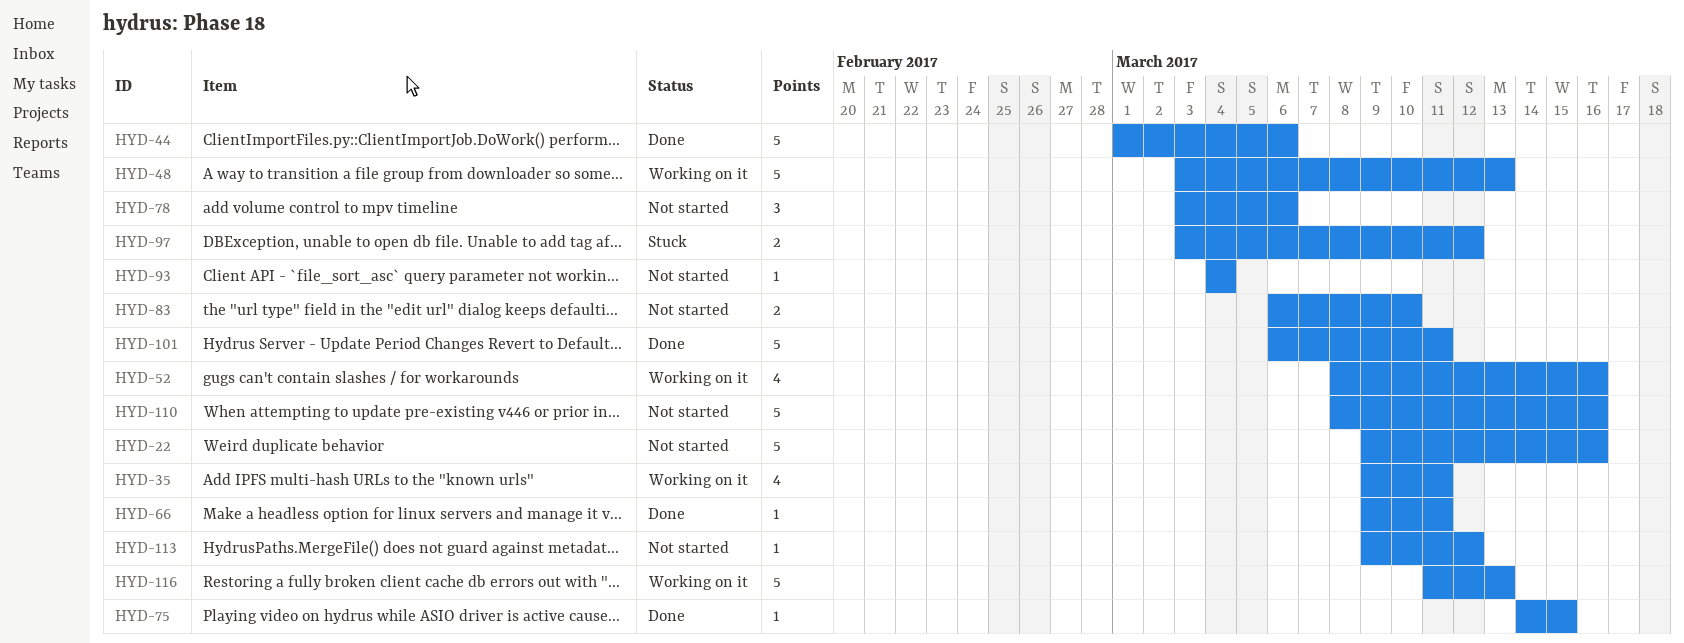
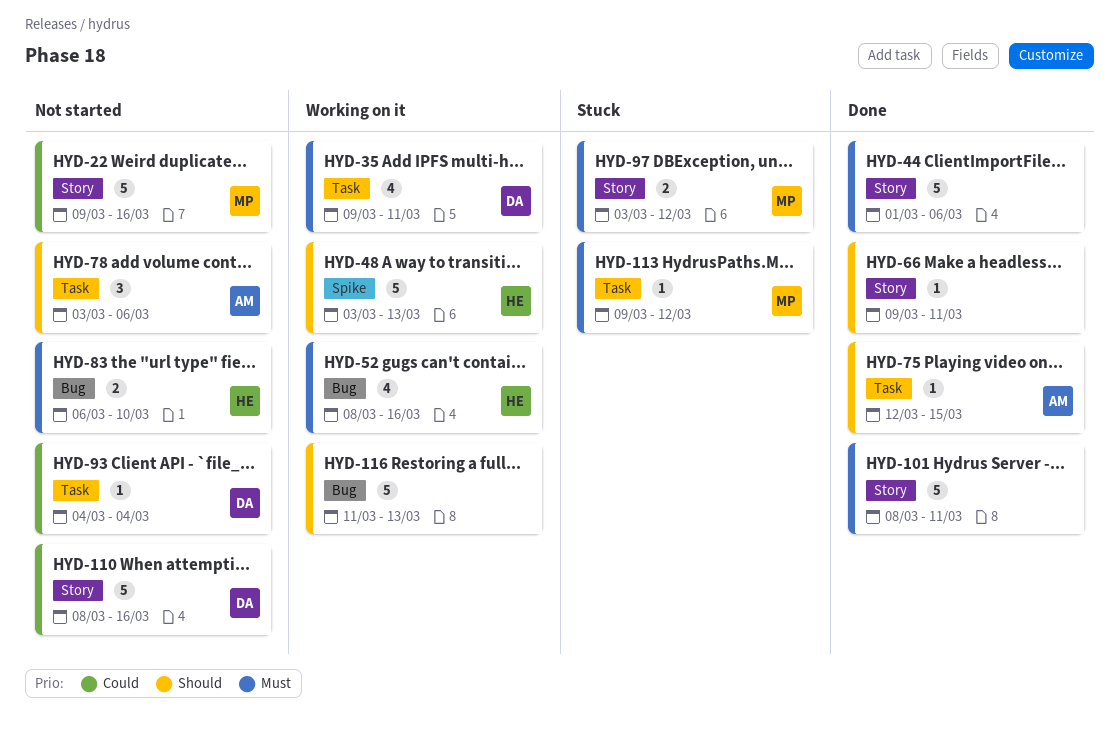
HYD-75, start: Mar 14 -> Mar 12
HYD-101, start: Mar 6 -> Mar 8
HYD-113, status: Not started -> Stuck

